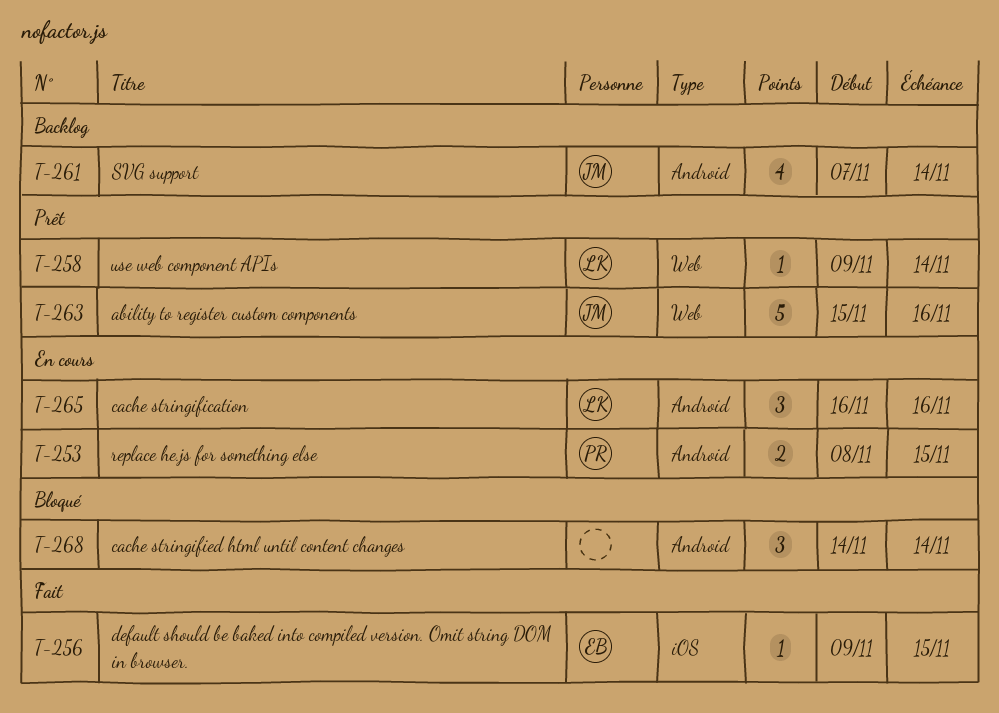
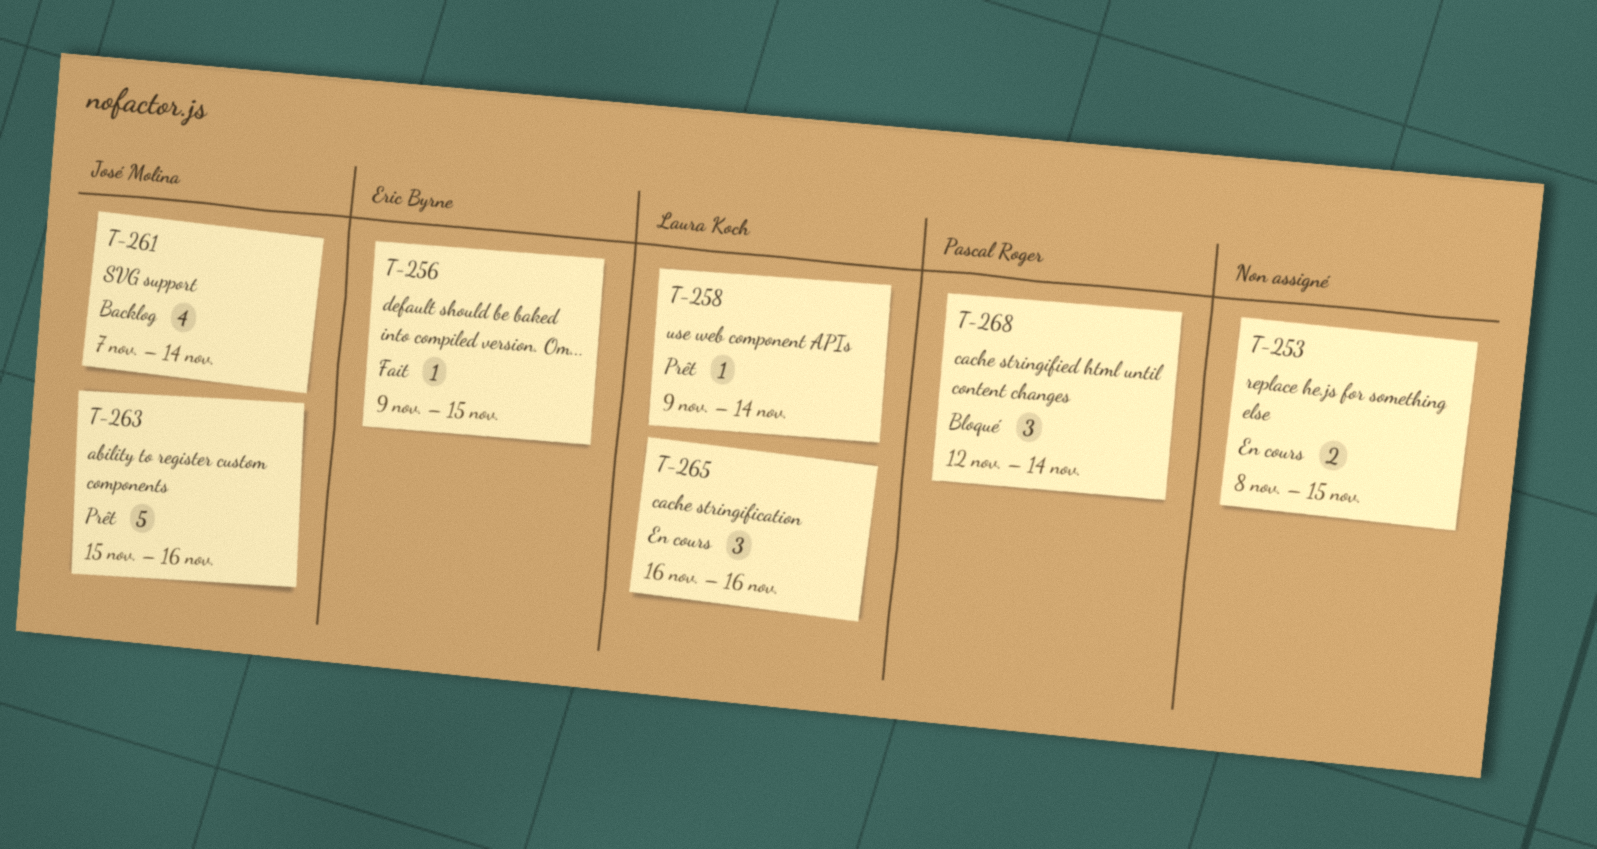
T-253, owner: Pascal Roger -> none
T-268, owner: none -> Pascal Roger
T-268, start: Nov 14 -> Nov 12

